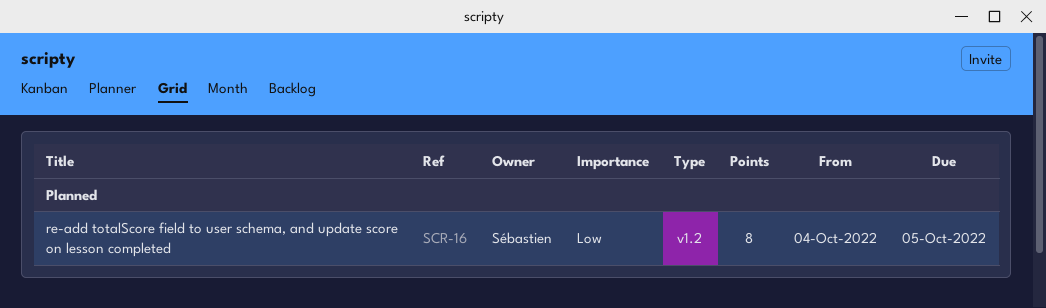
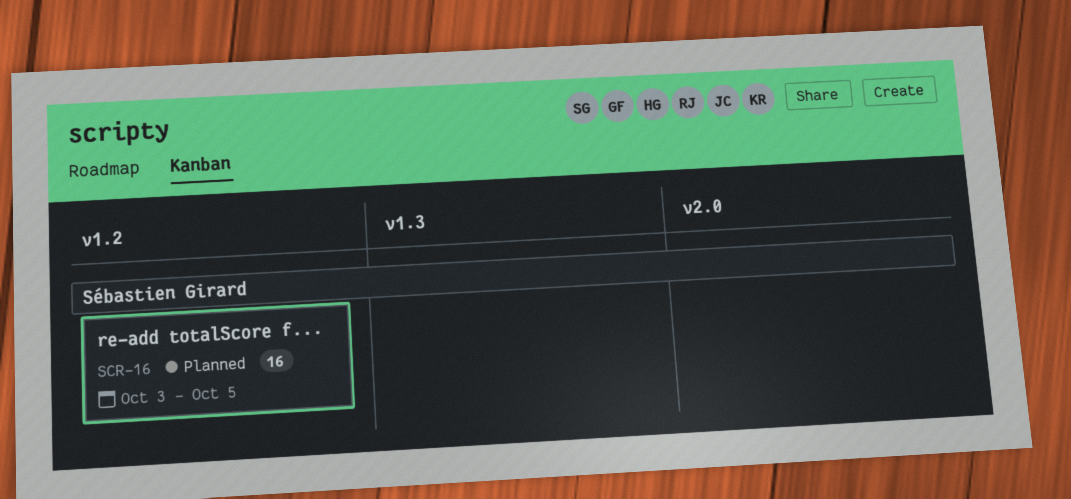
SCR-16, estimate: 8 -> 16
SCR-16, start: Oct 4 -> Oct 3

